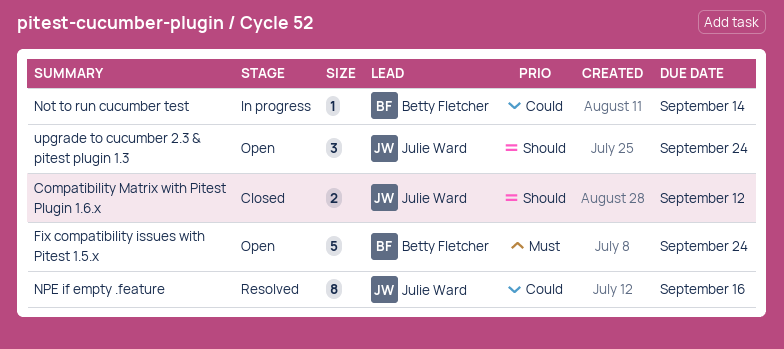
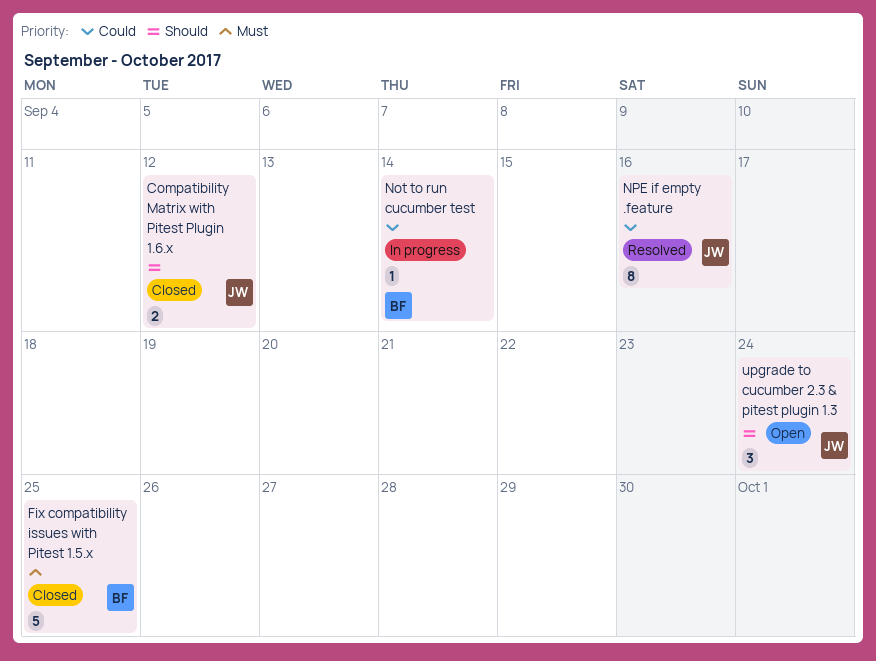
Fix compatibility issues with Pitest 1.5.x, status: Open -> Closed
Fix compatibility issues with Pitest 1.5.x, due: Sep 24 -> Sep 25

